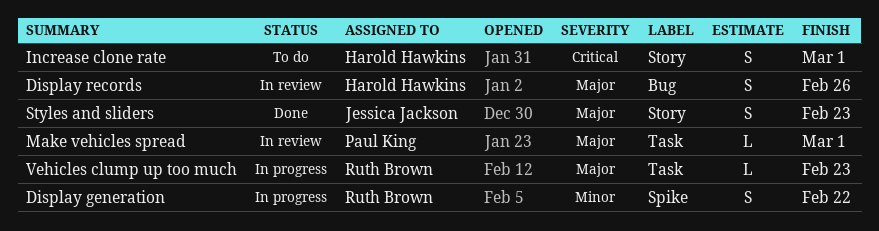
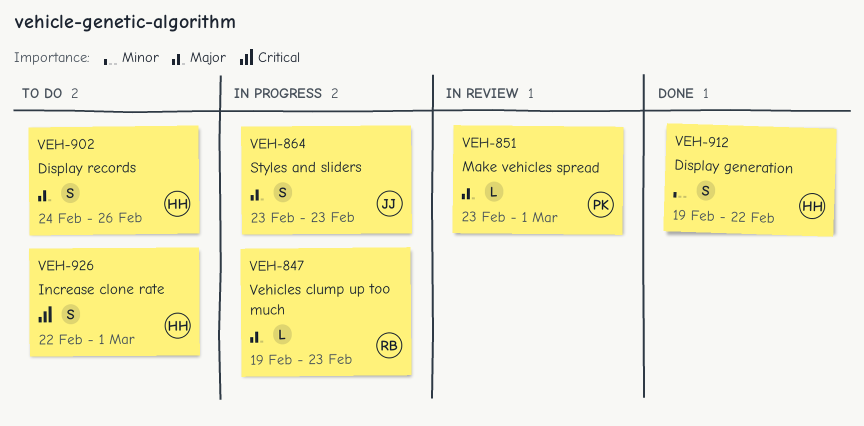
Display generation, status: In progress -> Done
Display generation, owner: Ruth Brown -> Harold Hawkins
Display records, status: In review -> To do
Styles and sliders, status: Done -> In progress

